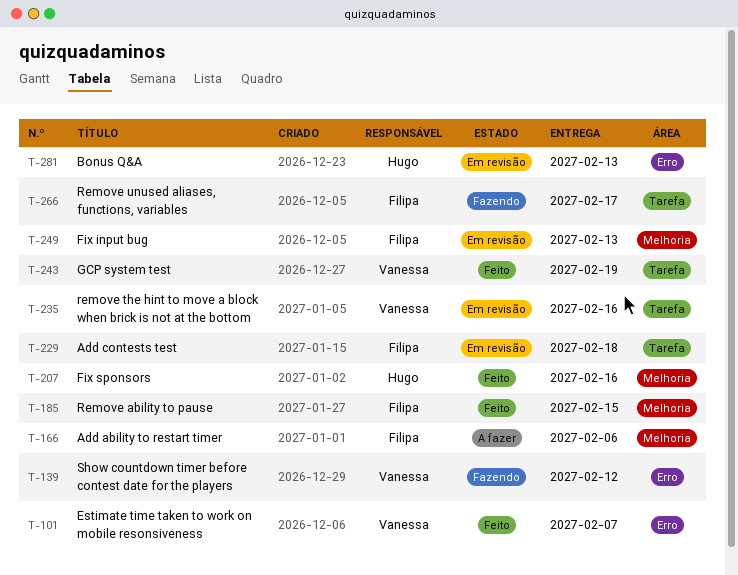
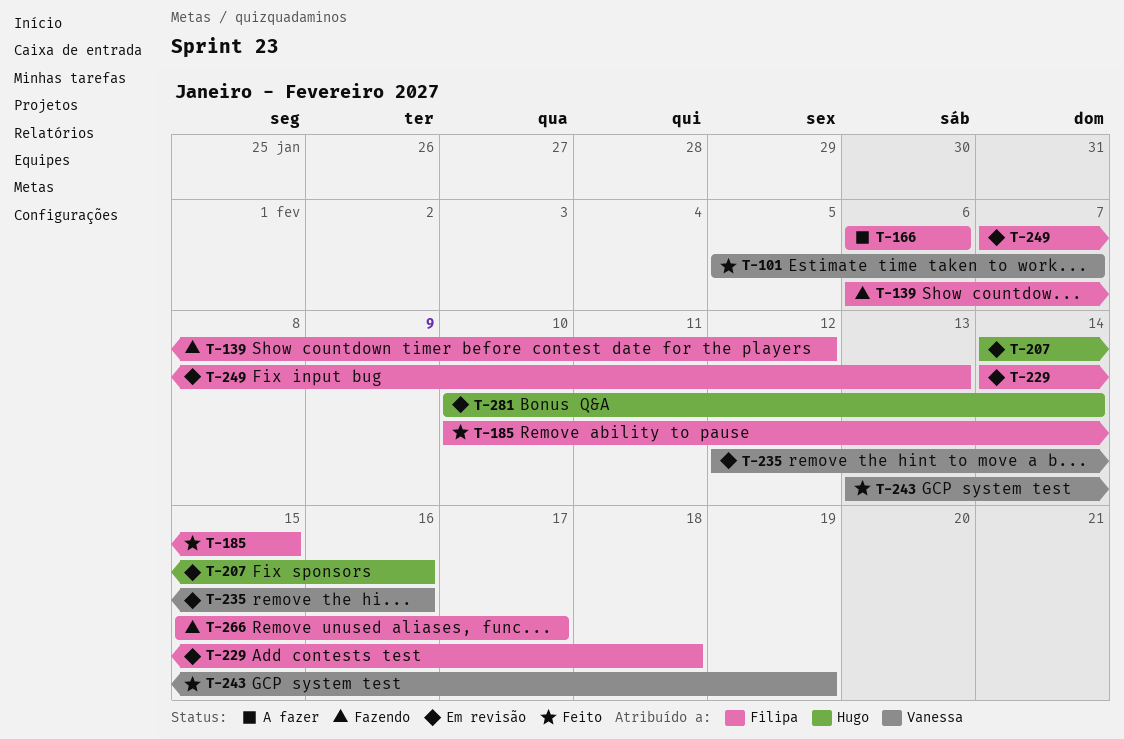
T-139, owner: Vanessa -> Filipa
T-207, status: Feito -> Em revisão
T-281, due: Feb 13 -> Feb 14

